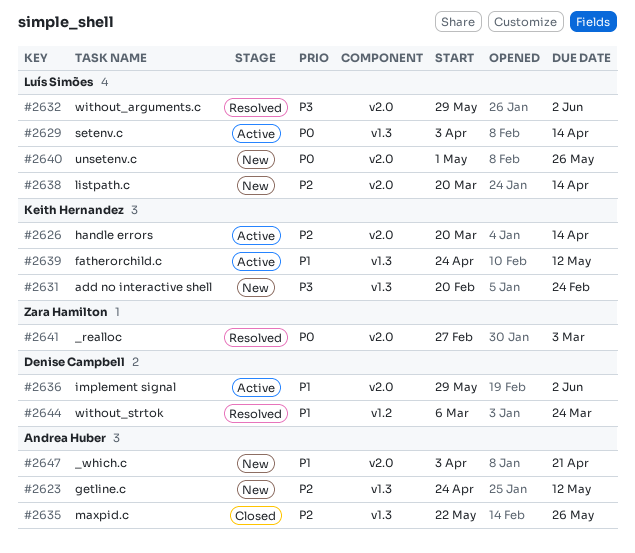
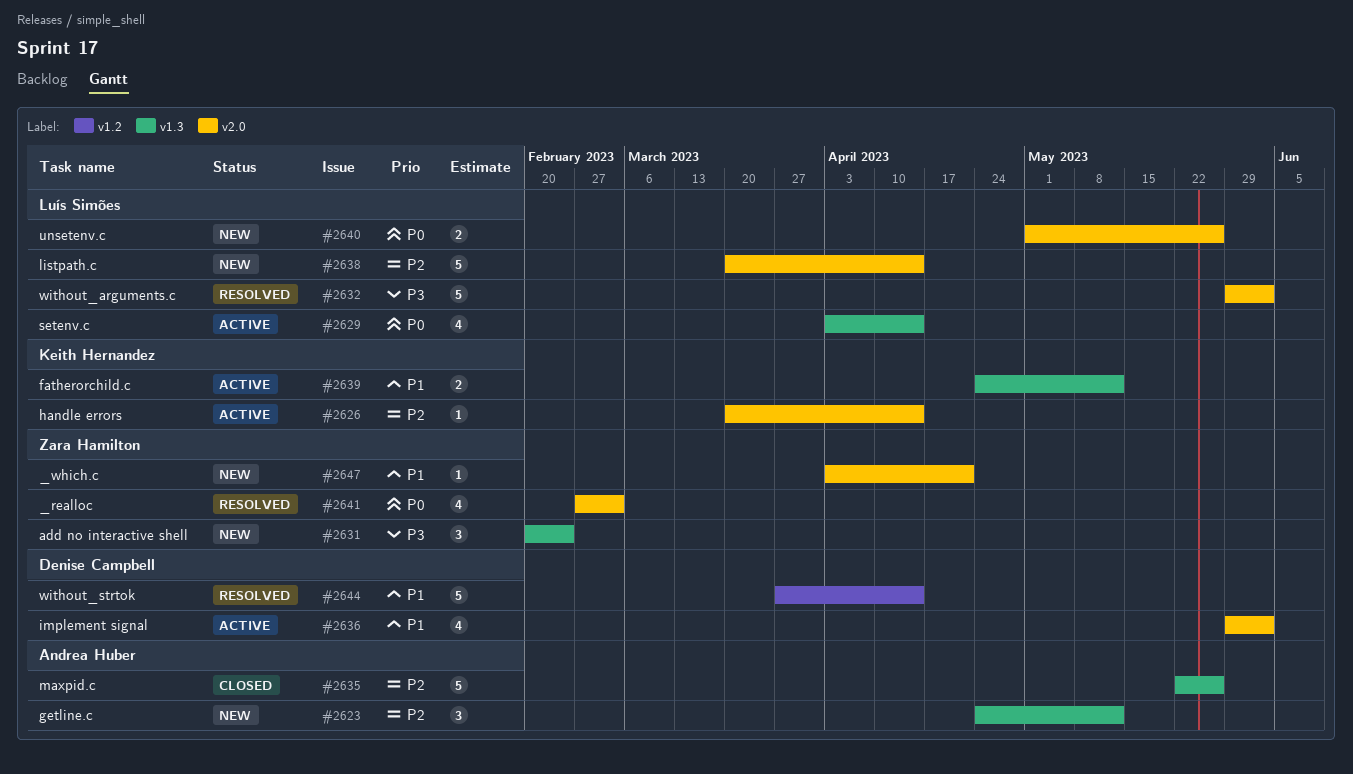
#2631, owner: Keith Hernandez -> Zara Hamilton
#2644, start: Mar 6 -> Mar 27
#2644, due: Mar 24 -> Apr 14
#2647, owner: Andrea Huber -> Zara Hamilton

